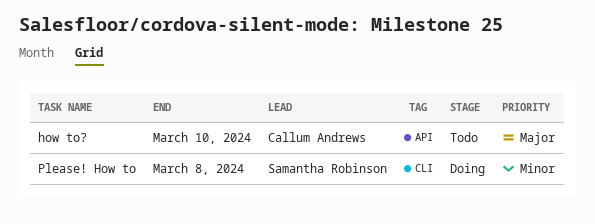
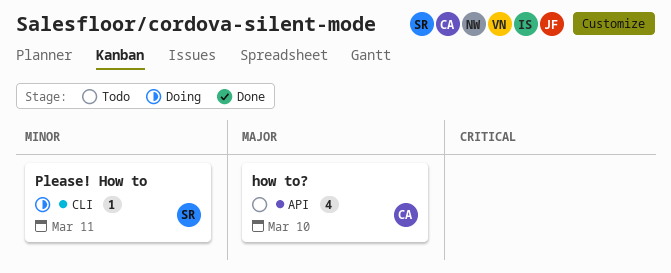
Please! How to, due: Mar 8 -> Mar 11

